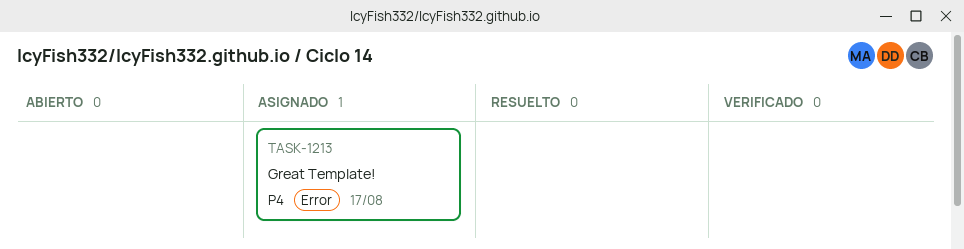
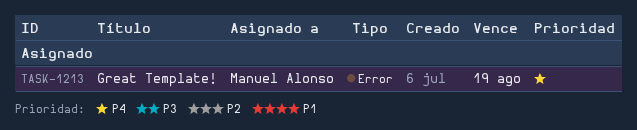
TASK-1213, due: Aug 17 -> Aug 19

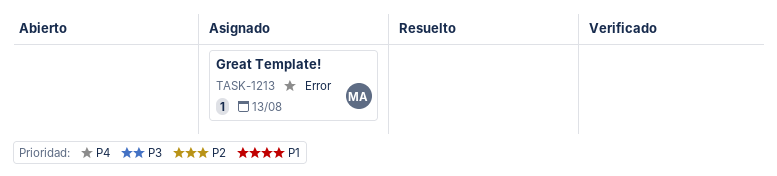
TASK-1213, due: Aug 19 -> Aug 13

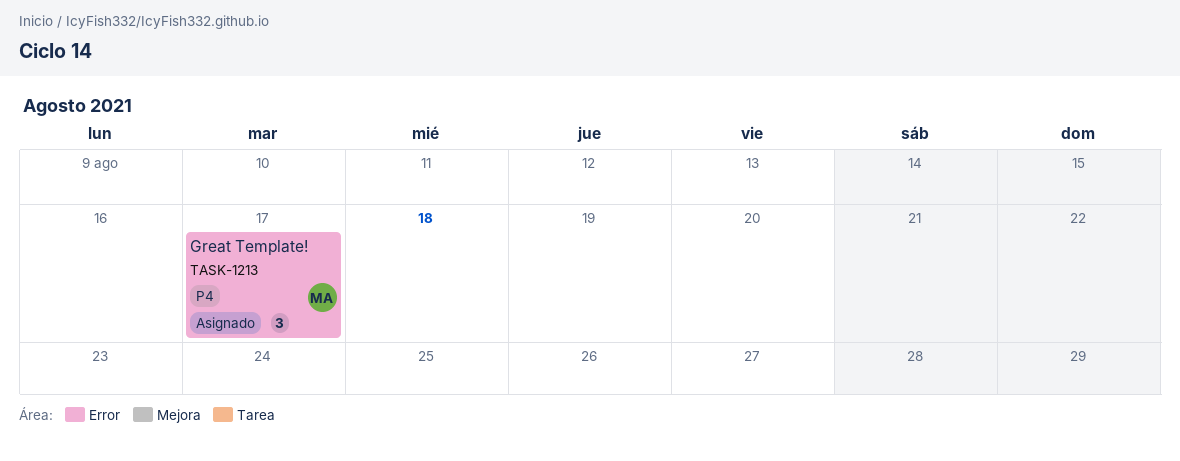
TASK-1213, estimate: 1 -> 3
TASK-1213, due: Aug 13 -> Aug 17

